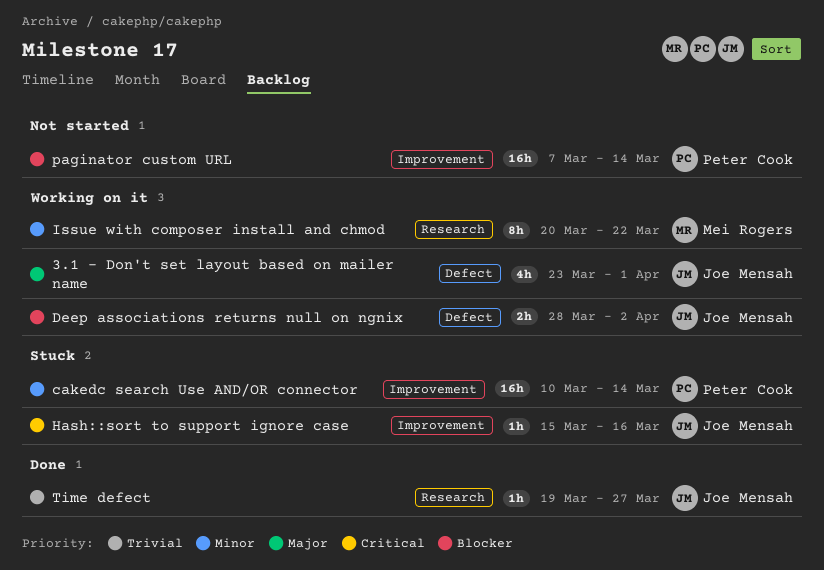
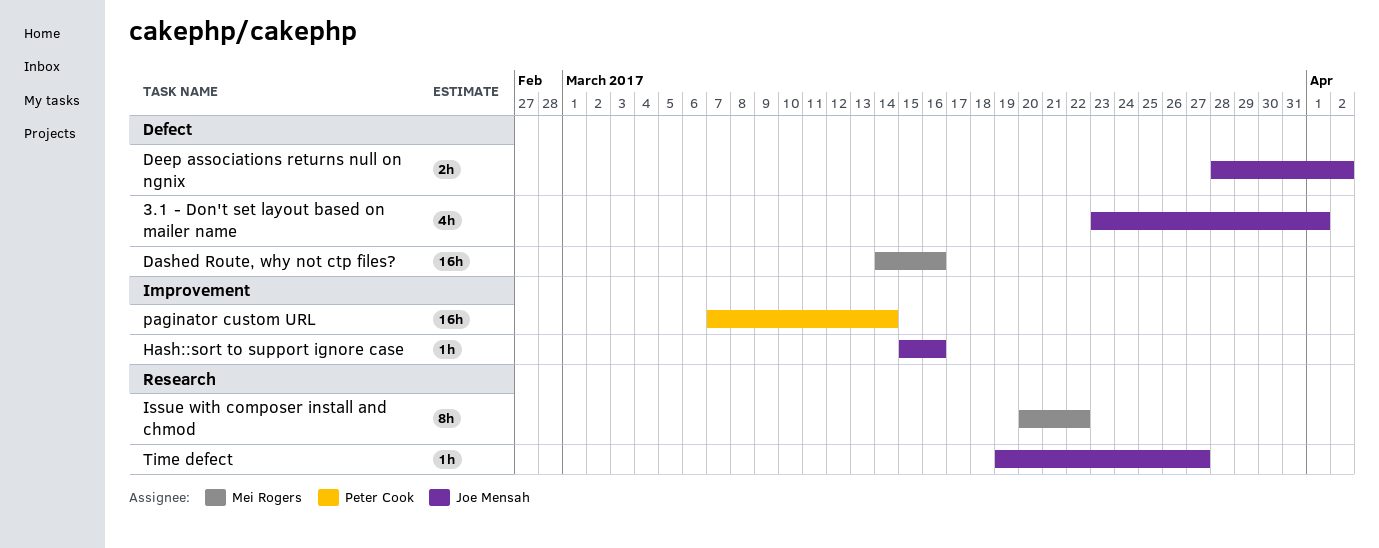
cakedc search Use AND/OR connector: present -> none
Dashed Route, why not ctp files?: none -> present

